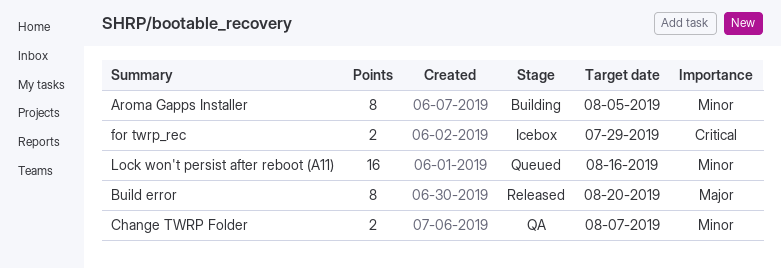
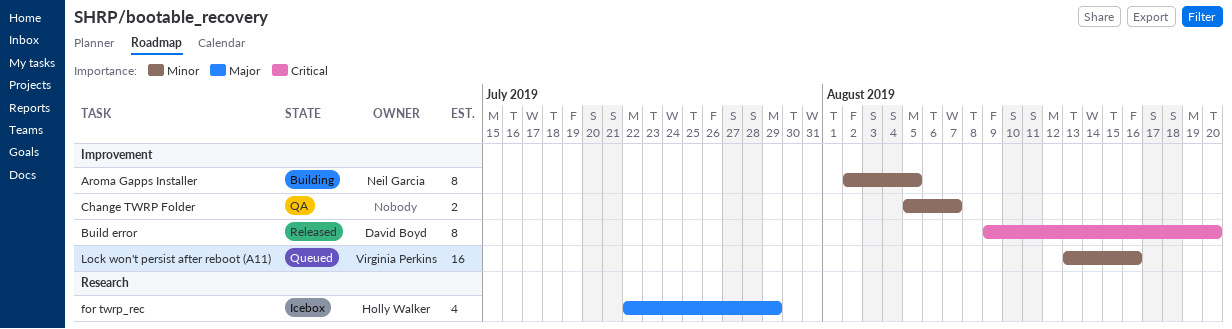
Build error, priority: Major -> Critical
for twrp_rec, priority: Critical -> Major
for twrp_rec, estimate: 2 -> 4

